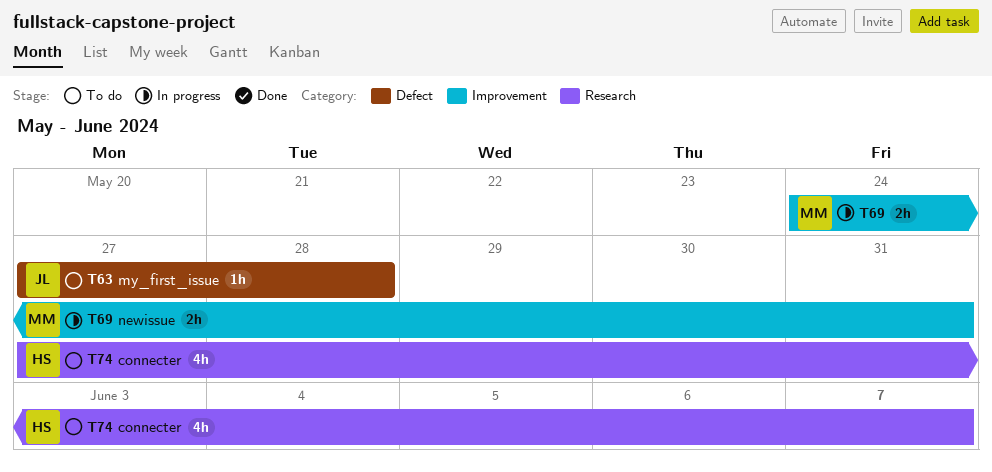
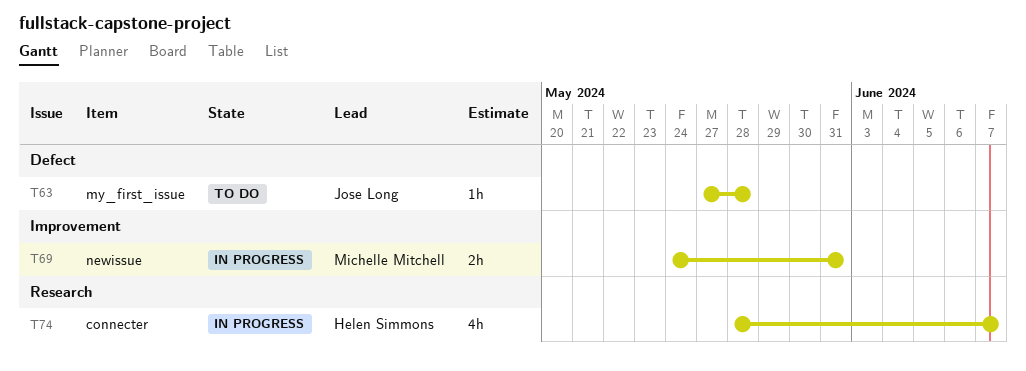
T74, status: To do -> In progress
T74, start: May 27 -> May 28

